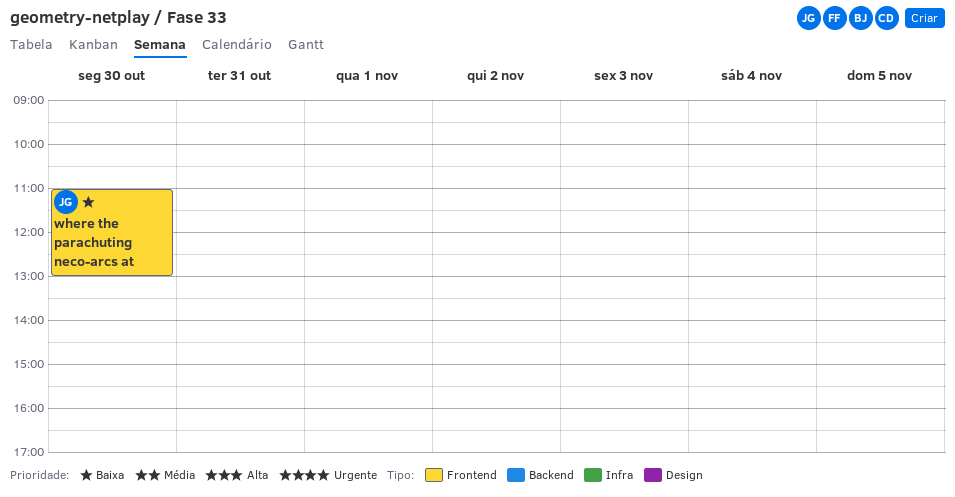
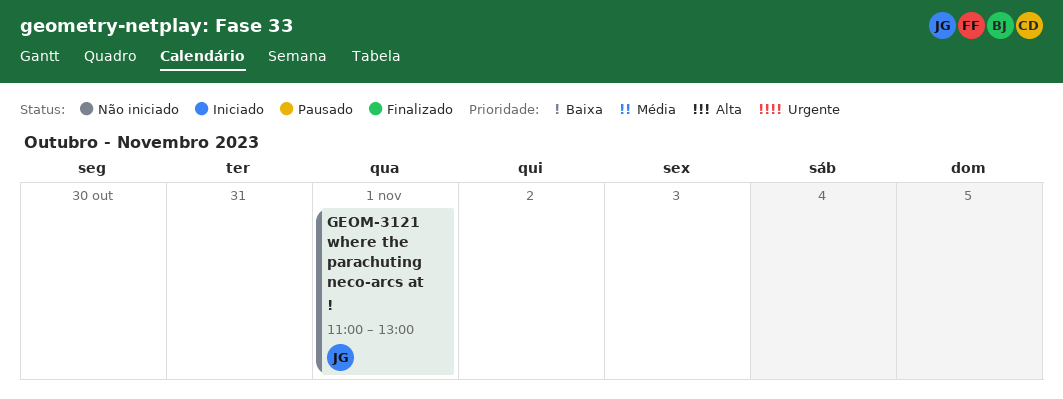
where the parachuting neco-arcs at, day: Oct 30 -> Nov 1

